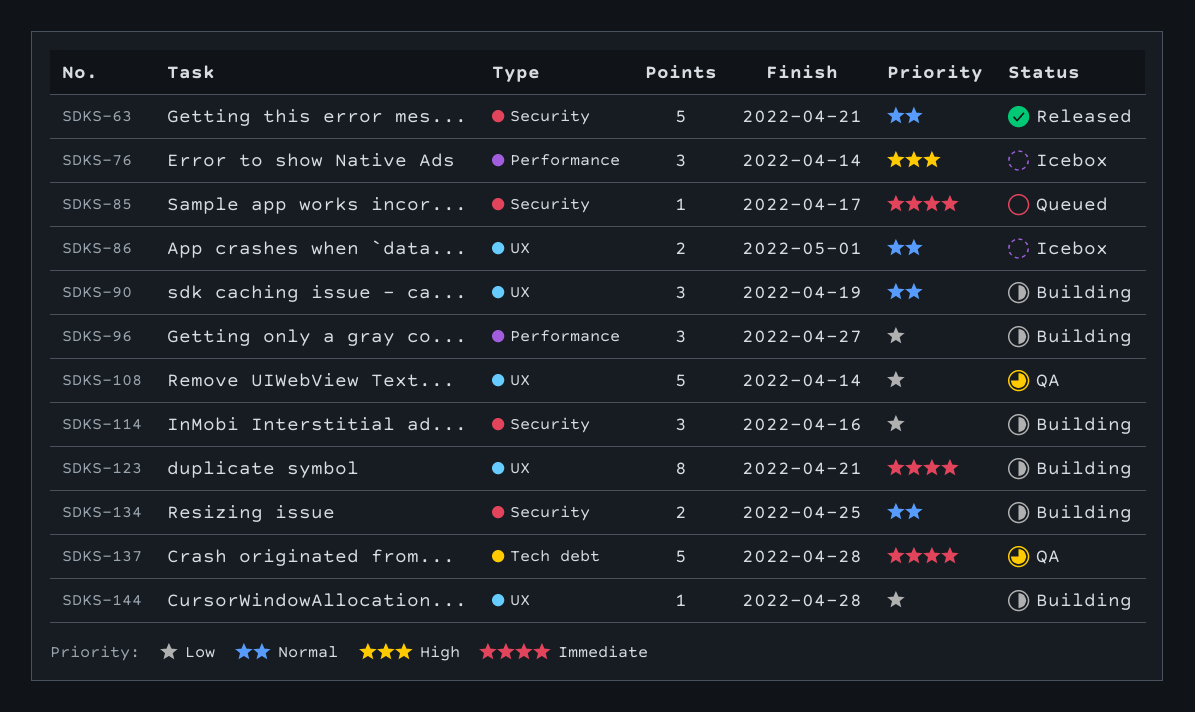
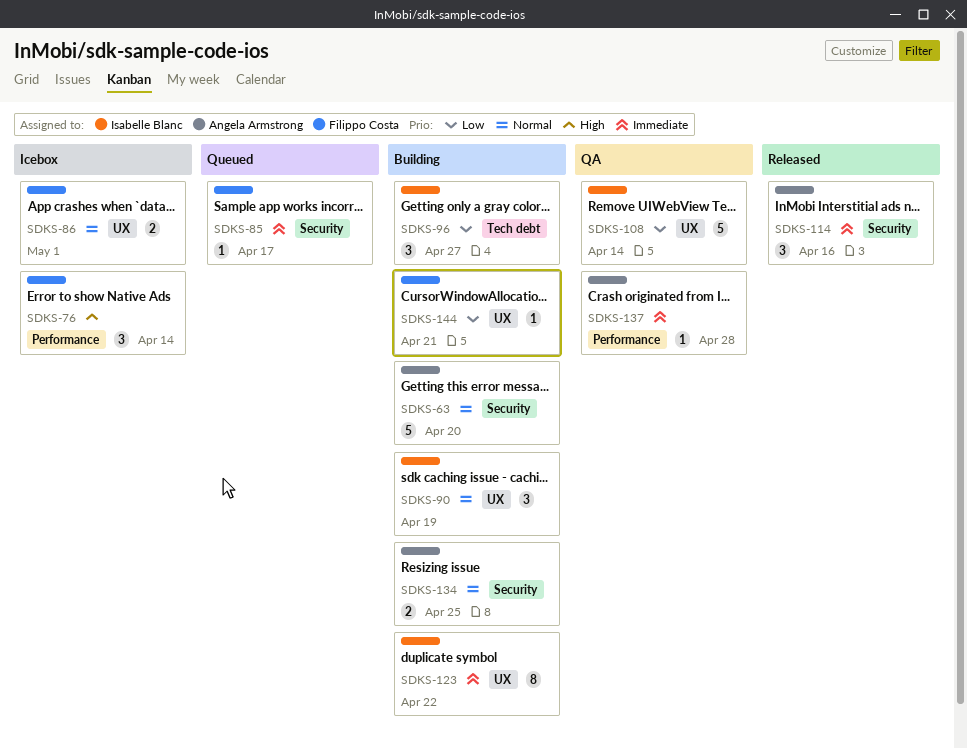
SDKS-63, status: Released -> Building
SDKS-63, due: Apr 21 -> Apr 20
SDKS-96, label: Performance -> Tech debt
SDKS-114, status: Building -> Released
SDKS-114, priority: Low -> Immediate
SDKS-123, due: Apr 21 -> Apr 22
SDKS-137, label: Tech debt -> Performance
SDKS-137, estimate: 5 -> 1
SDKS-144, due: Apr 28 -> Apr 21

